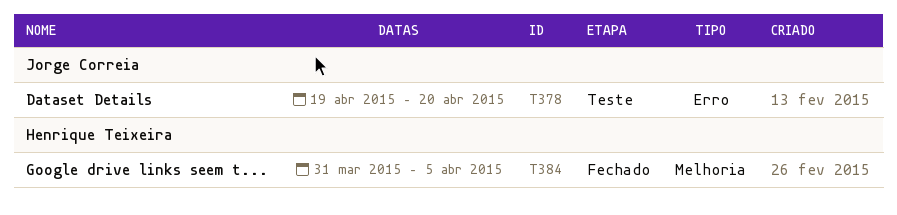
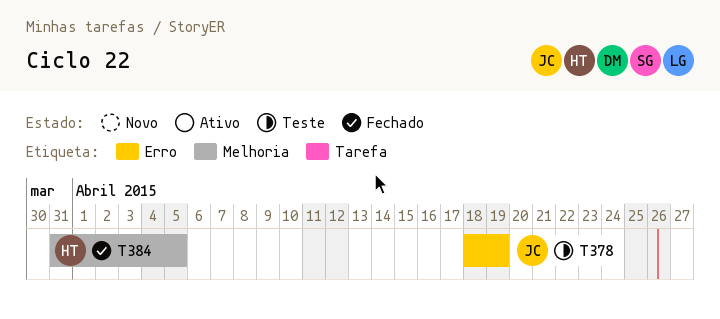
T378, start: Apr 19 -> Apr 18
T378, due: Apr 20 -> Apr 19

